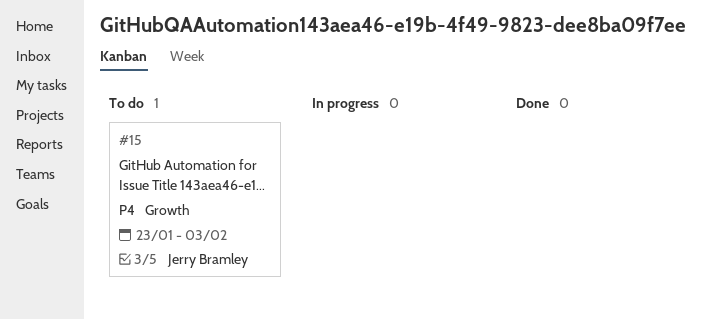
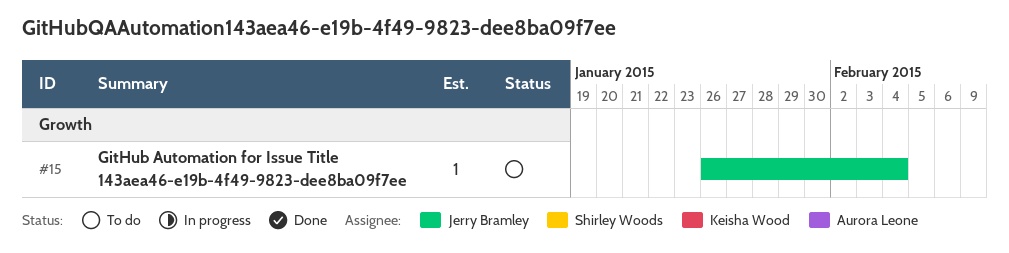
#15, start: Jan 23 -> Jan 26
#15, due: Feb 3 -> Feb 4

